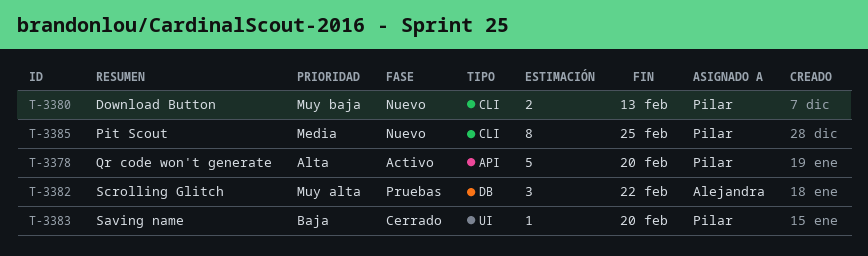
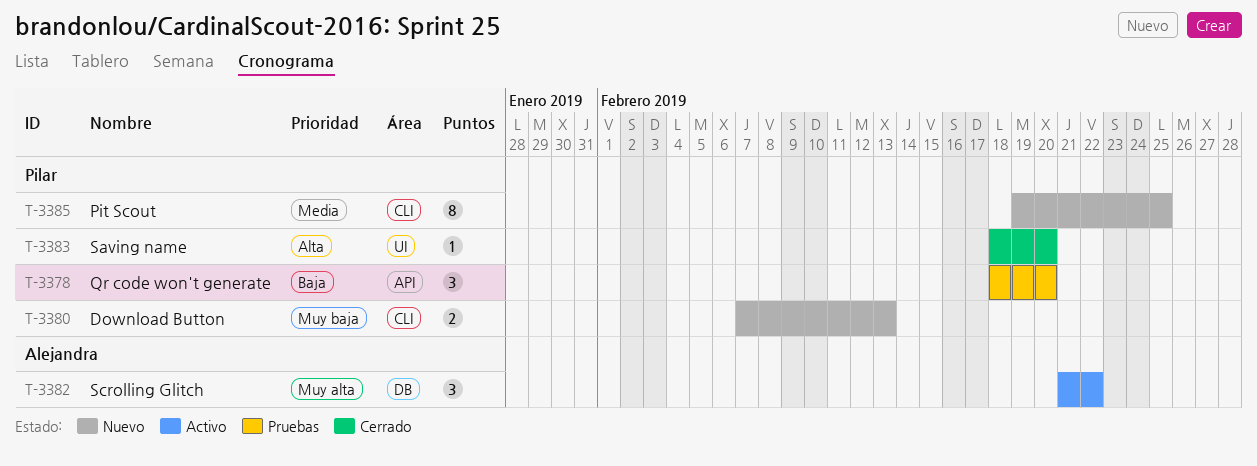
T-3378, status: Activo -> Pruebas
T-3378, priority: Alta -> Baja
T-3378, estimate: 5 -> 3
T-3382, status: Pruebas -> Activo
T-3383, priority: Baja -> Alta

